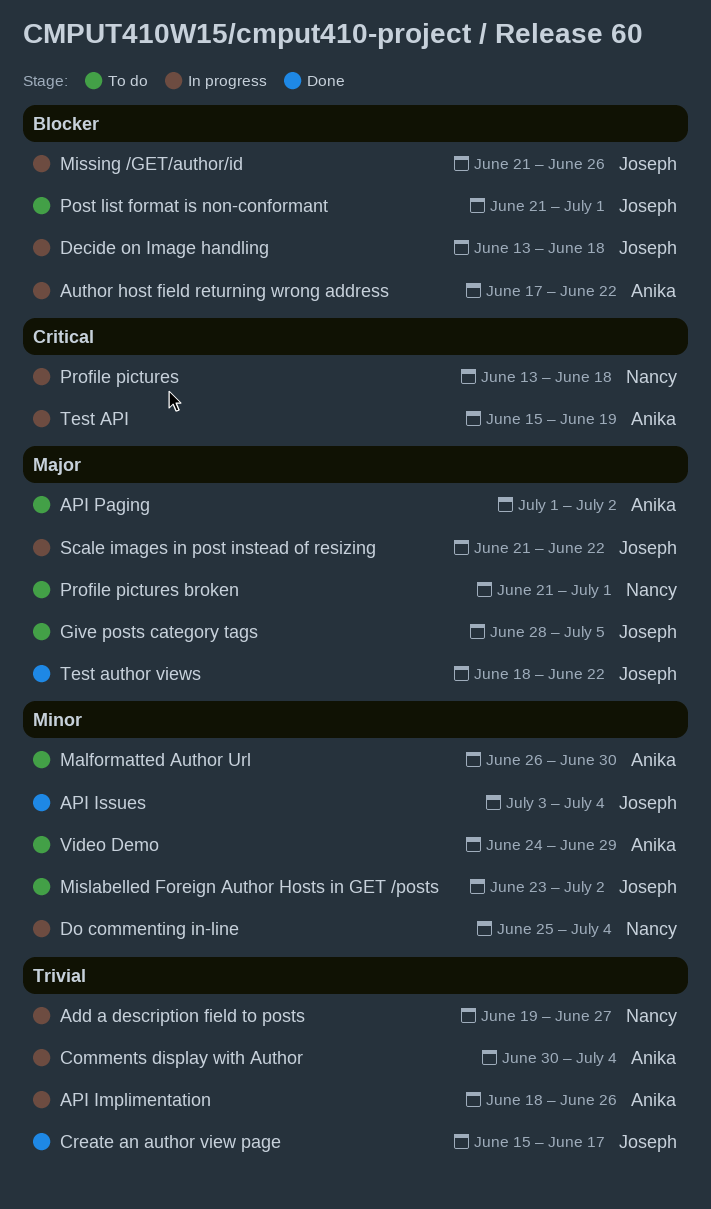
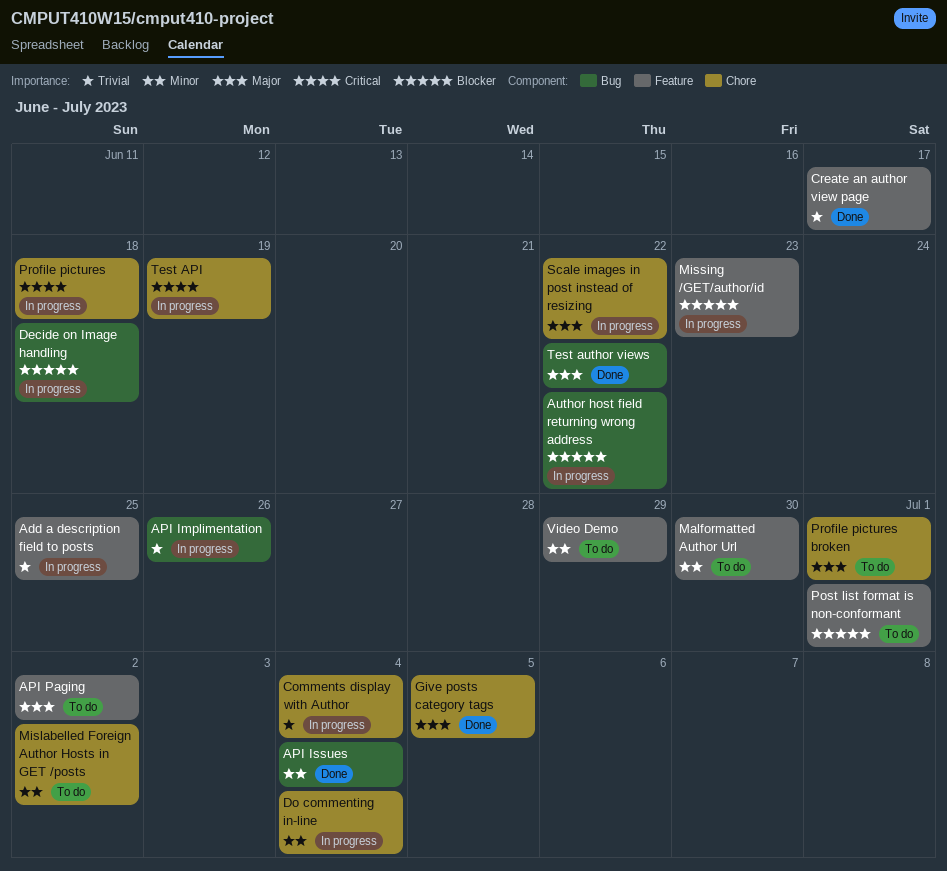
Add a description field to posts, due: Jun 27 -> Jun 25
Give posts category tags, status: To do -> Done
Missing /GET/author/id, due: Jun 26 -> Jun 23

